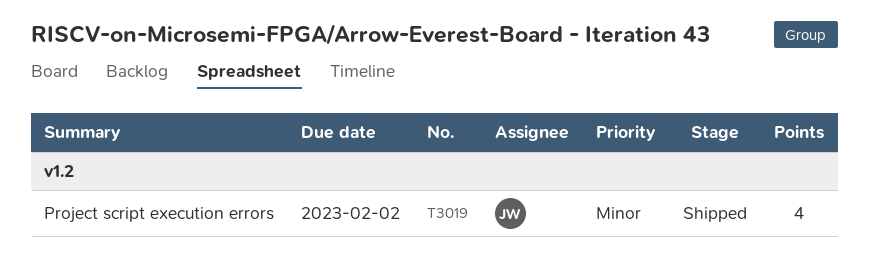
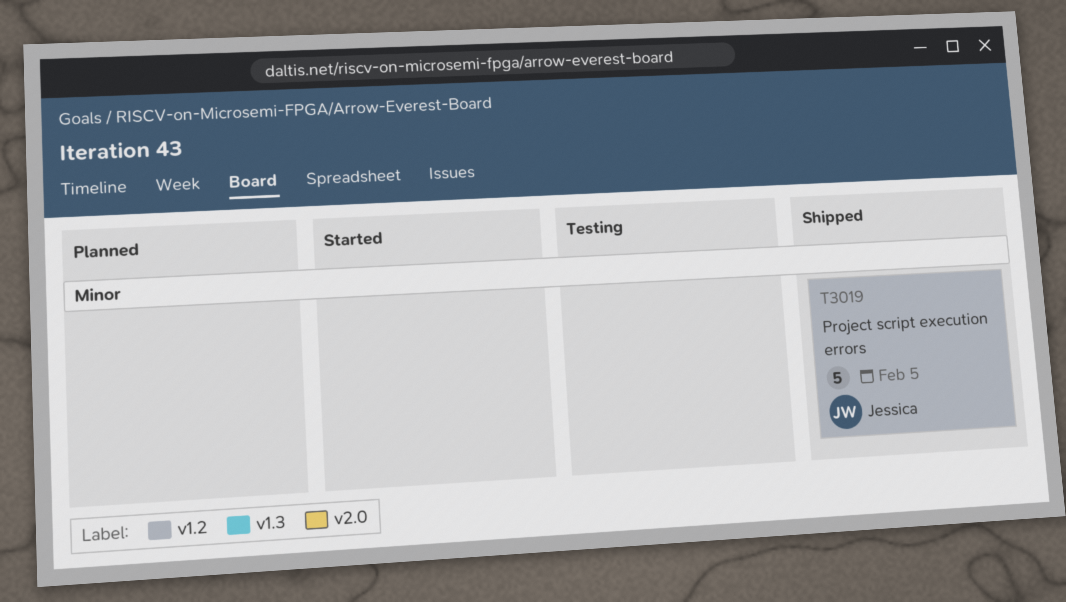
T3019, estimate: 4 -> 5
T3019, due: Feb 2 -> Feb 5

